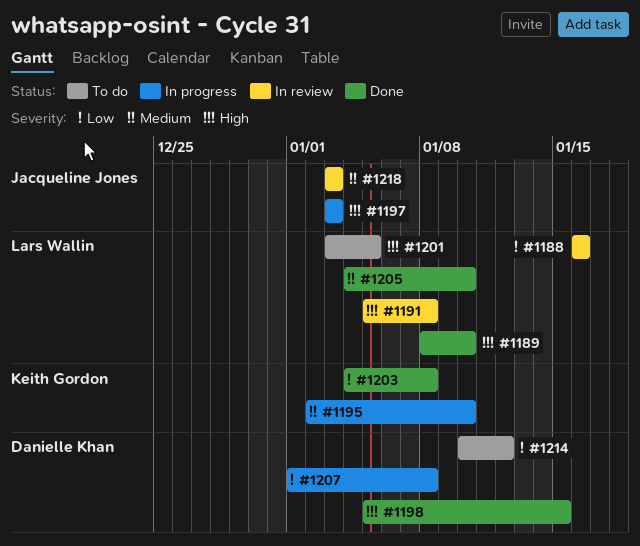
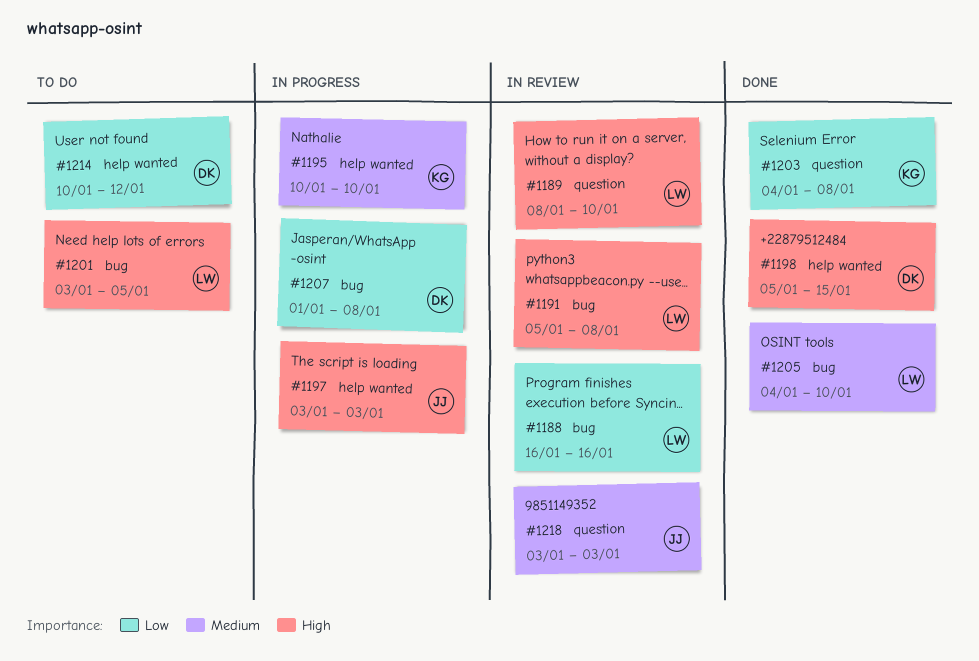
#1189, status: Done -> In review
#1195, start: Jan 2 -> Jan 10

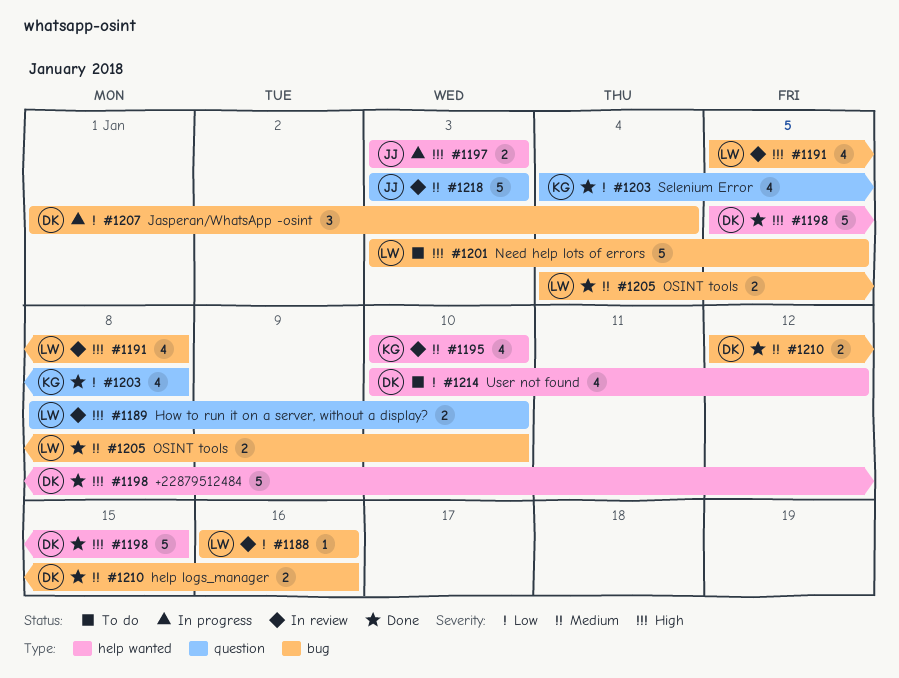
#1195, status: In progress -> In review
#1207, due: Jan 8 -> Jan 4
#1210: none -> present

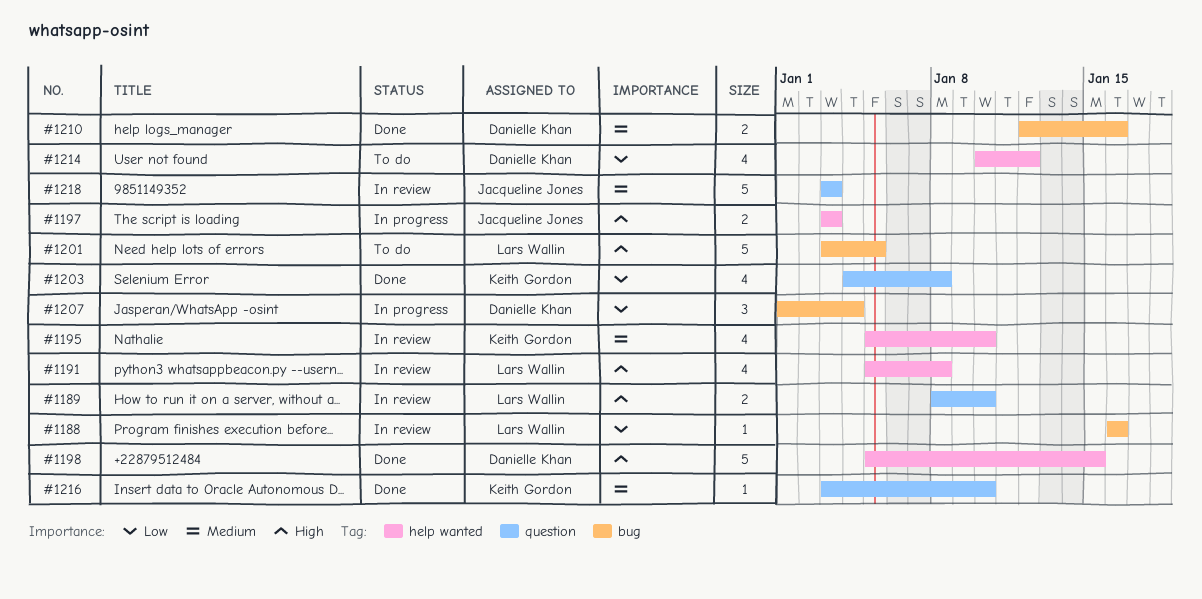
#1191, label: bug -> help wanted
#1195, start: Jan 10 -> Jan 5
#1205: present -> none
#1216: none -> present

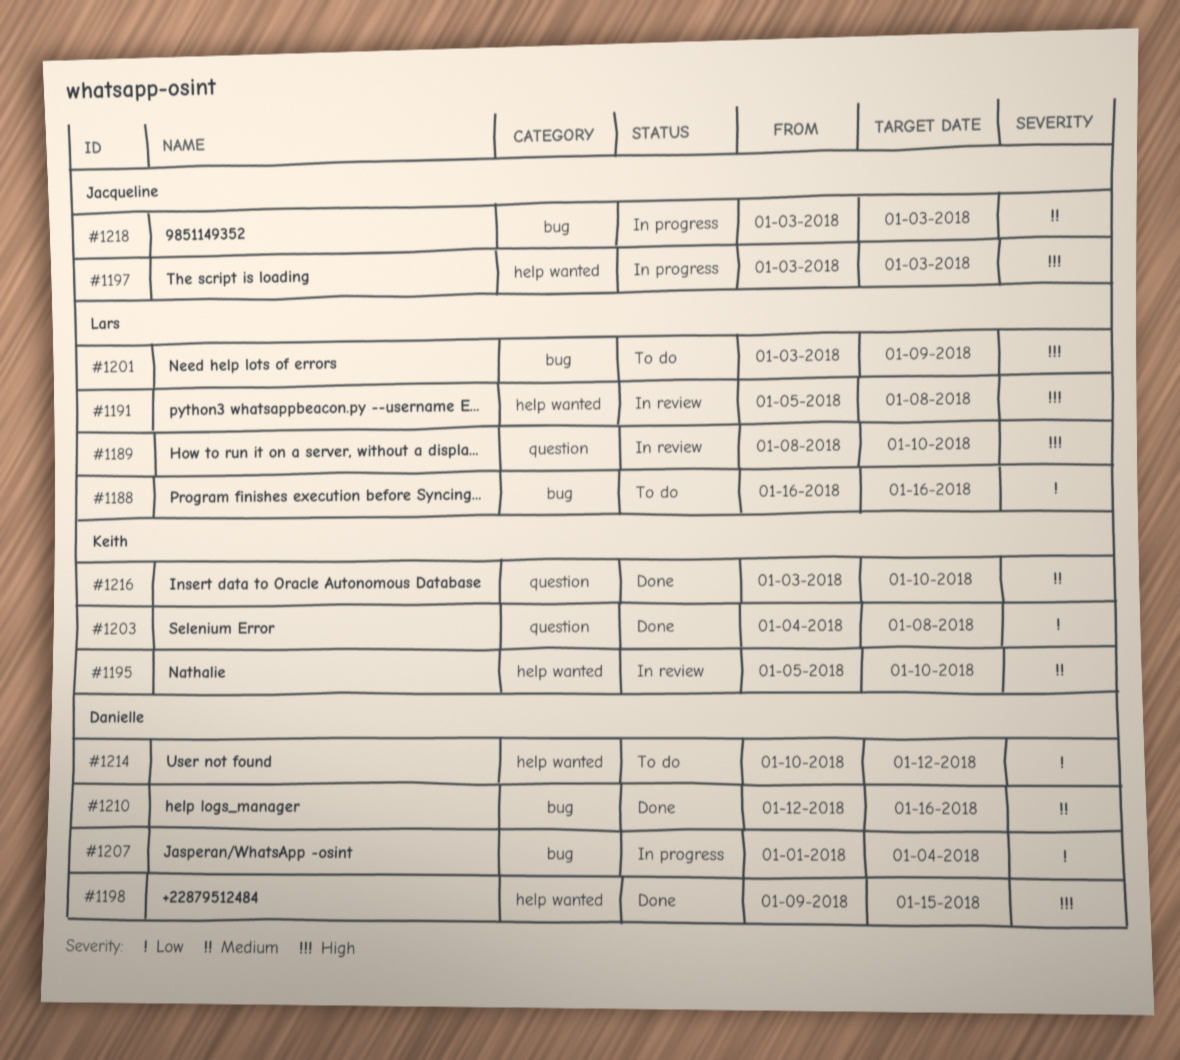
#1188, status: In review -> To do
#1198, start: Jan 5 -> Jan 9
#1201, due: Jan 5 -> Jan 9
#1218, status: In review -> In progress
#1218, label: question -> bug

